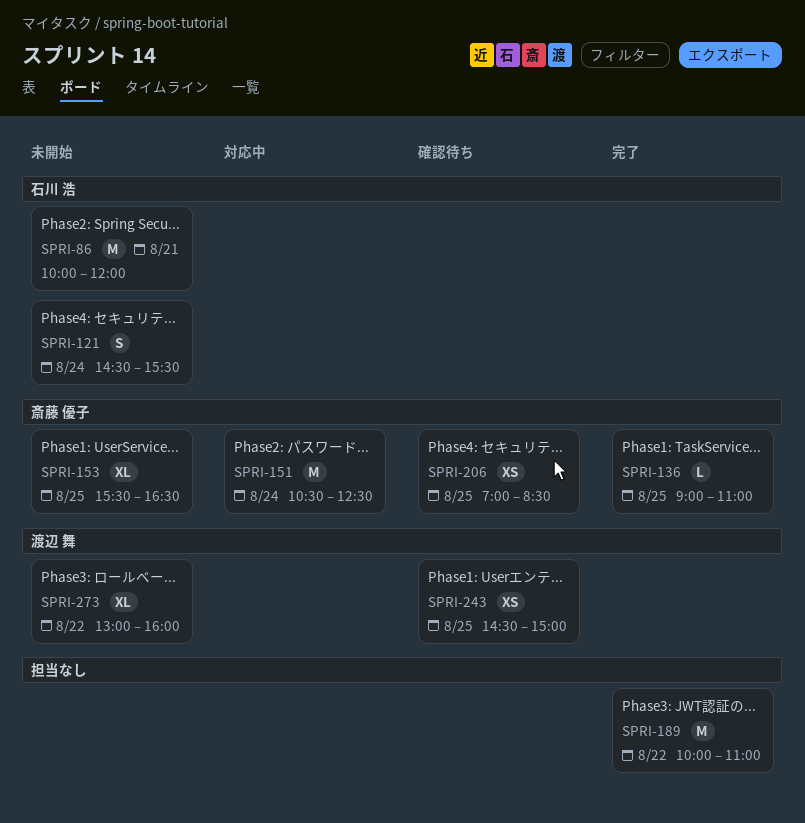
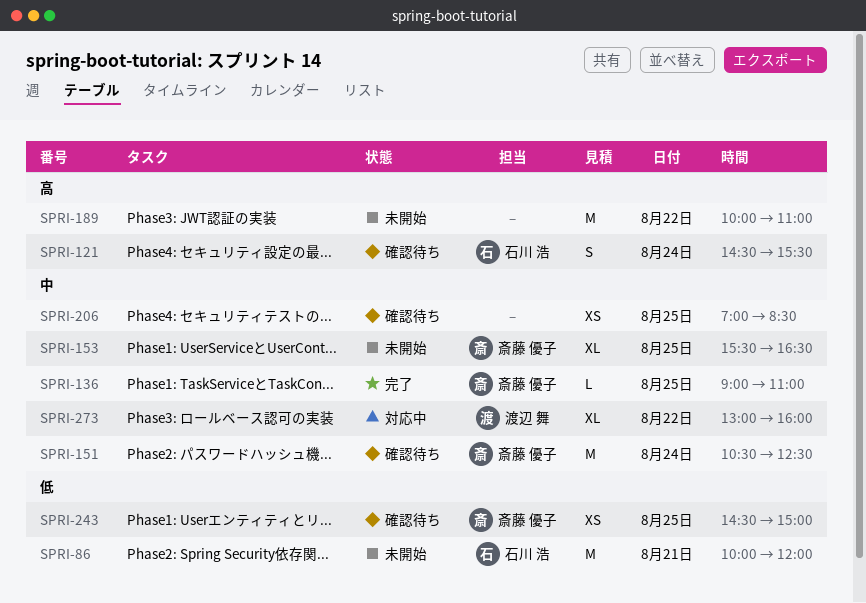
SPRI-121, status: 未開始 -> 確認待ち
SPRI-151, status: 対応中 -> 確認待ち
SPRI-189, status: 完了 -> 未開始
SPRI-206, owner: 斎藤 優子 -> none
SPRI-243, owner: 渡辺 舞 -> 斎藤 優子
SPRI-273, status: 未開始 -> 対応中

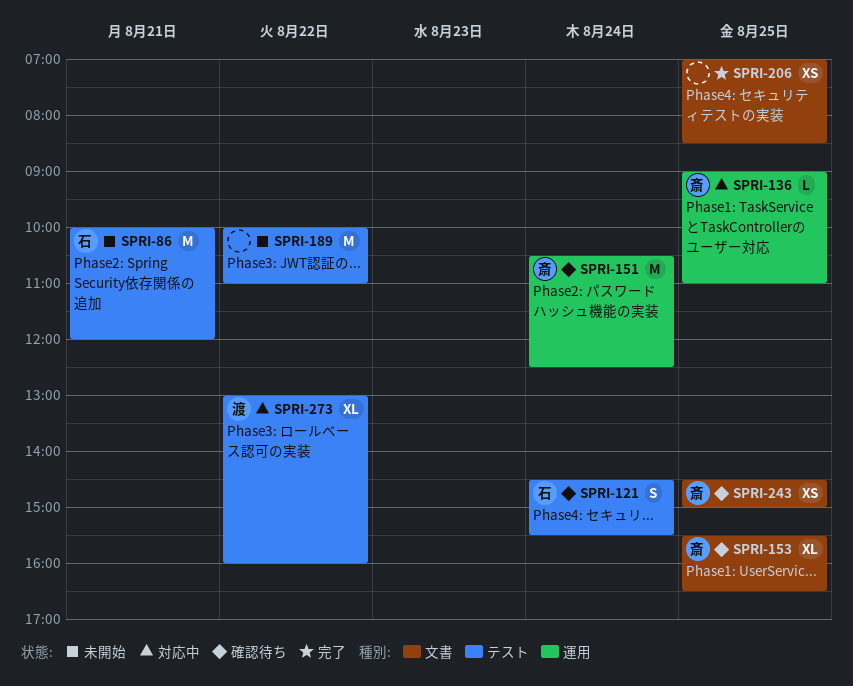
SPRI-136, status: 完了 -> 対応中
SPRI-153, status: 未開始 -> 確認待ち
SPRI-206, status: 確認待ち -> 完了

